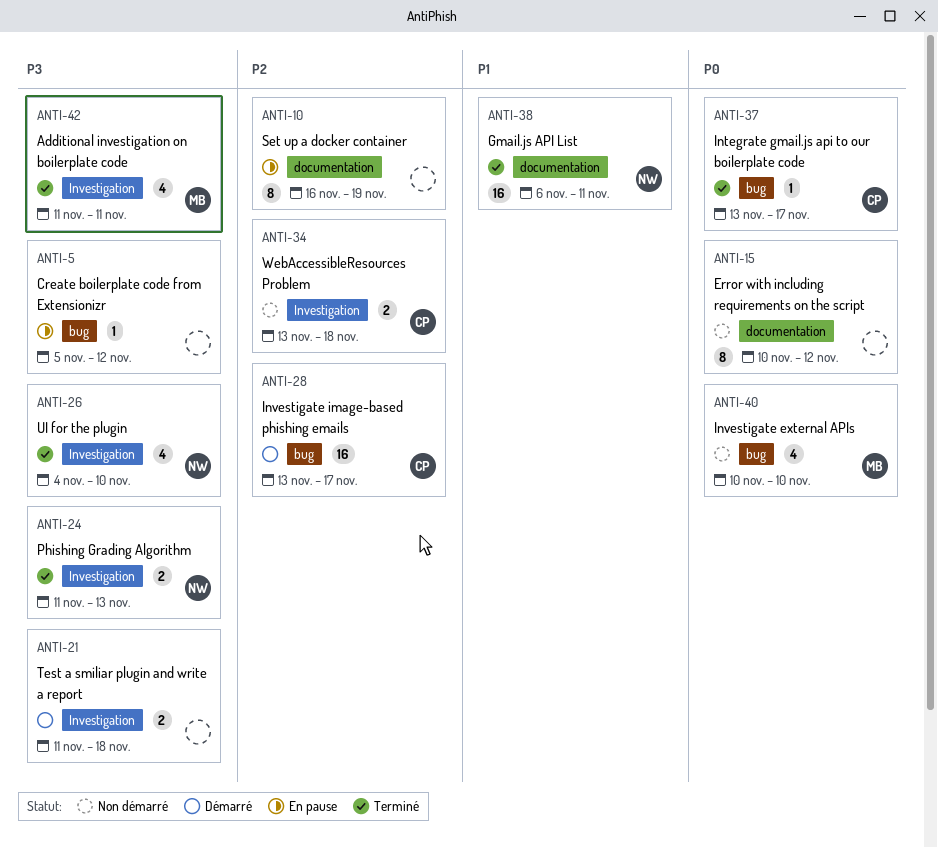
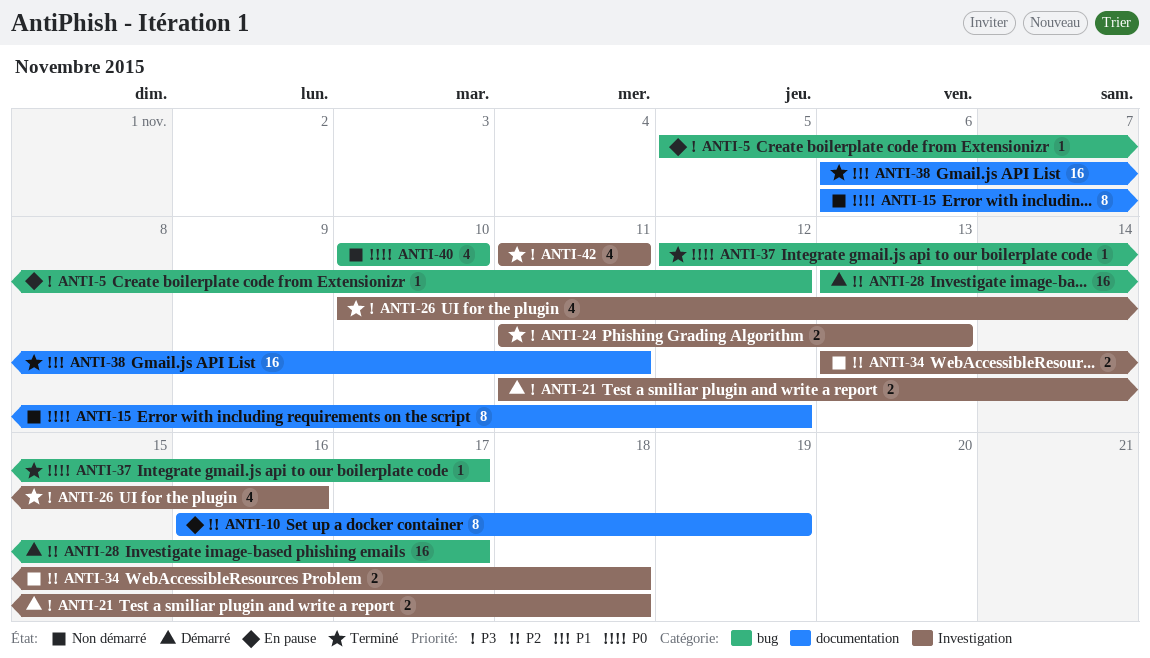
ANTI-15, start: Nov 10 -> Nov 6
ANTI-26, start: Nov 4 -> Nov 10
ANTI-26, due: Nov 10 -> Nov 16
ANTI-37, start: Nov 13 -> Nov 12

